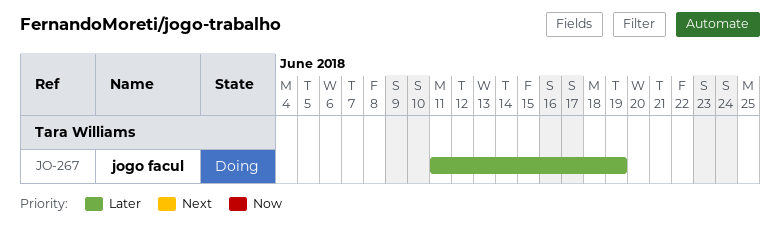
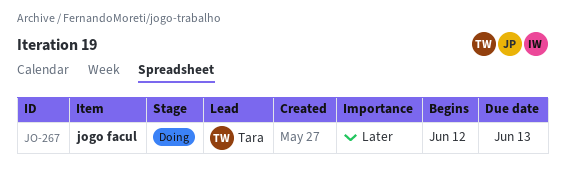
JO-267, start: Jun 11 -> Jun 12
JO-267, due: Jun 19 -> Jun 13

